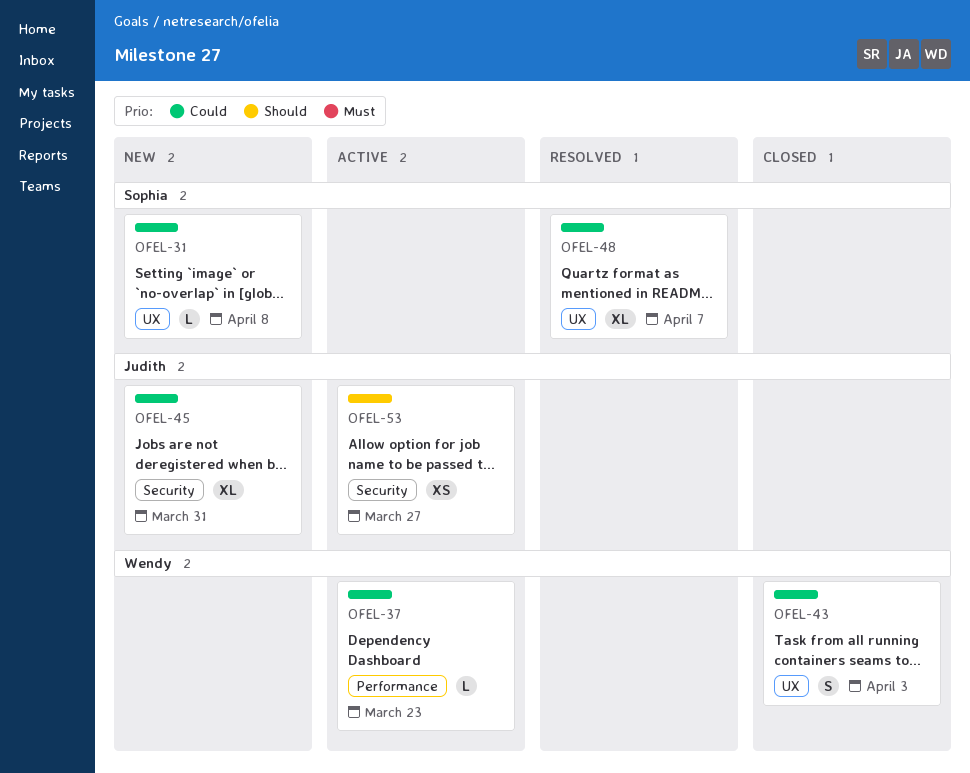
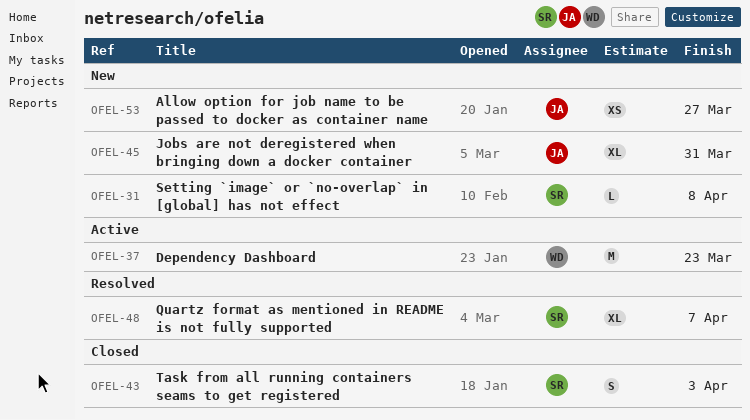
OFEL-37, estimate: L -> M
OFEL-43, owner: Wendy -> Sophia
OFEL-53, status: Active -> New

